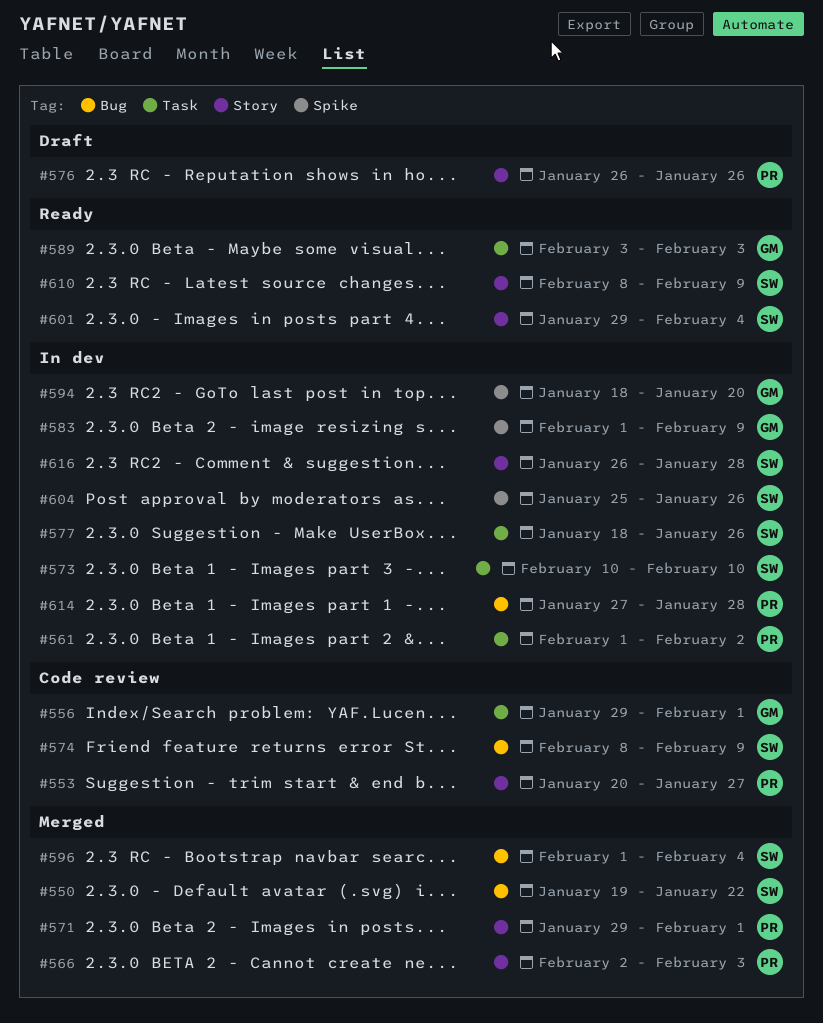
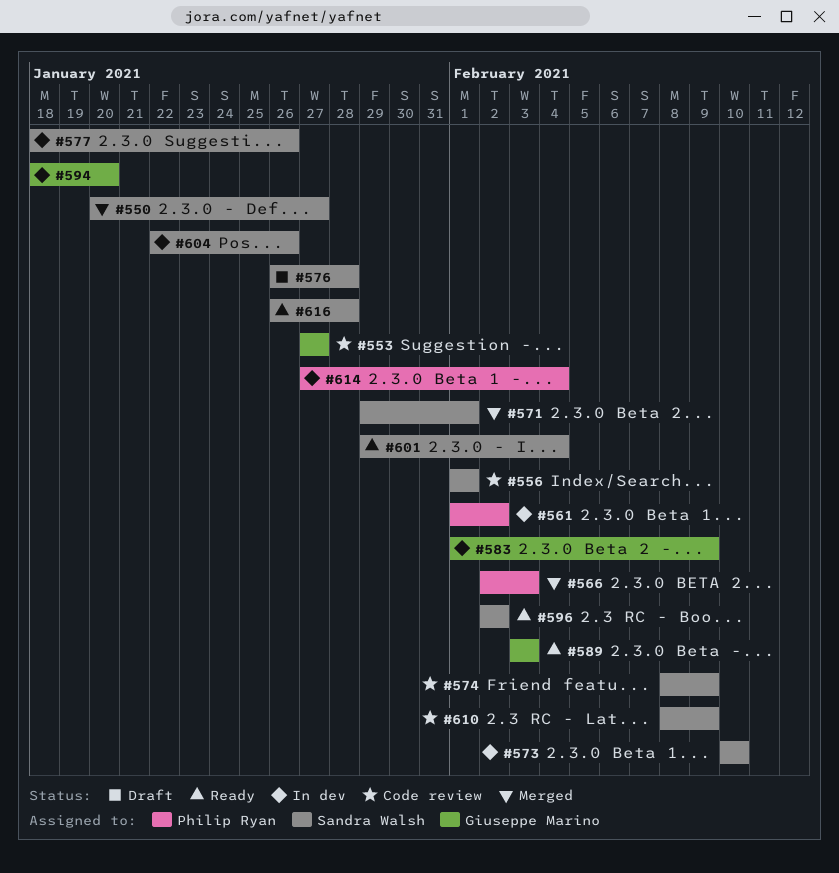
#550, start: Jan 19 -> Jan 20
#550, due: Jan 22 -> Jan 27
#553, owner: Philip Ryan -> Giuseppe Marino
#553, start: Jan 20 -> Jan 27
#556, owner: Giuseppe Marino -> Sandra Walsh
#556, start: Jan 29 -> Feb 1
#571, owner: Philip Ryan -> Sandra Walsh
#576, owner: Philip Ryan -> Sandra Walsh
#576, due: Jan 26 -> Jan 28
#596, status: Merged -> Ready
#596, start: Feb 1 -> Feb 2
#596, due: Feb 4 -> Feb 2
#604, start: Jan 25 -> Jan 22
#610, status: Ready -> Code review
#614, due: Jan 28 -> Feb 4
#616, status: In dev -> Ready

